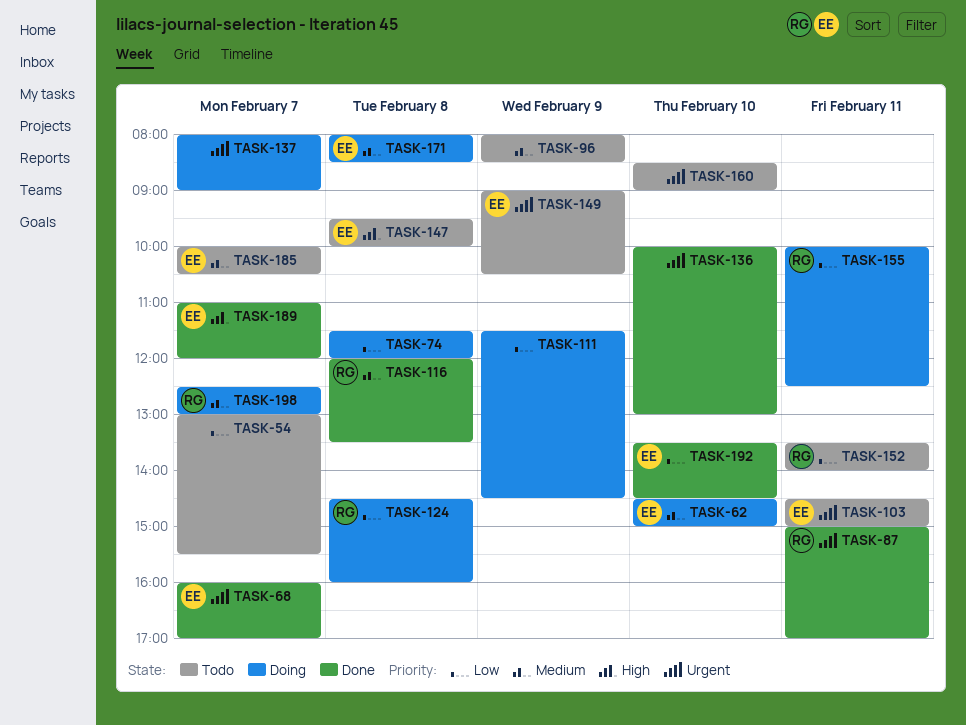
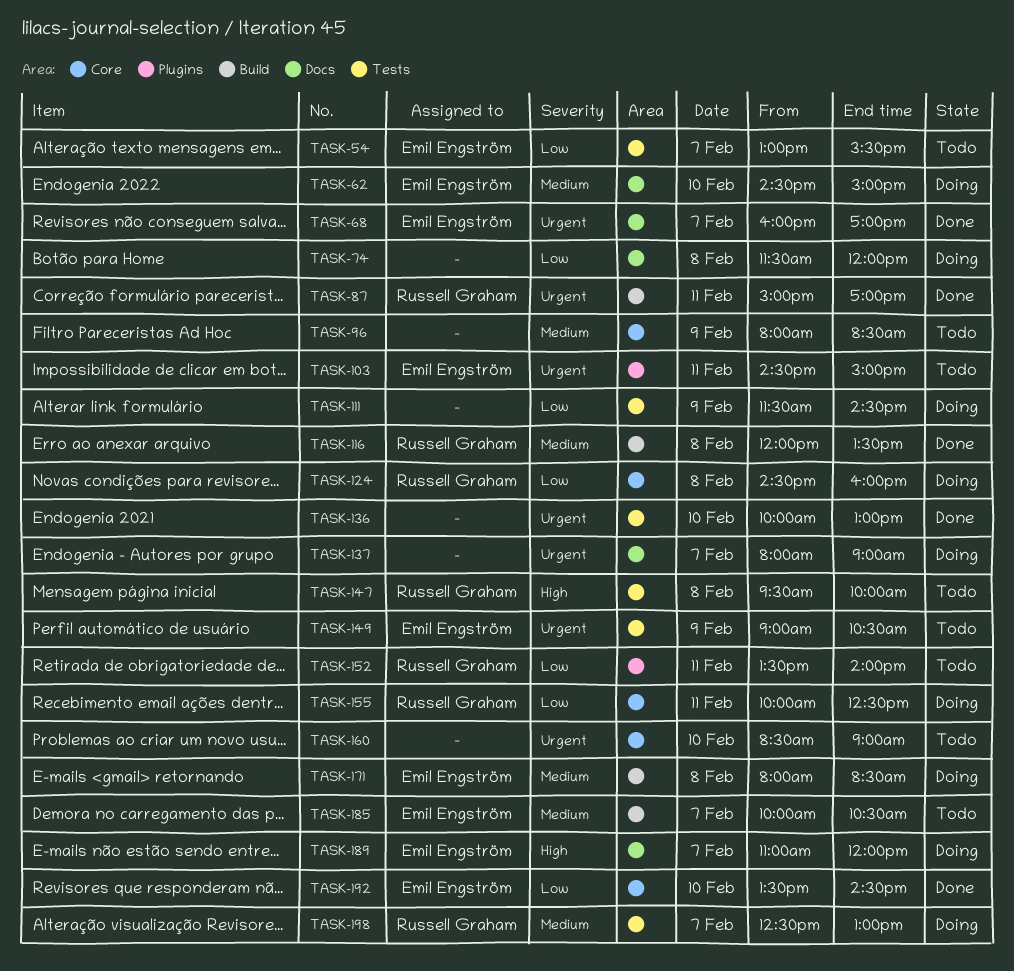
TASK-54, owner: none -> Emil Engström
TASK-147, owner: Emil Engström -> Russell Graham
TASK-189, status: Done -> Doing

